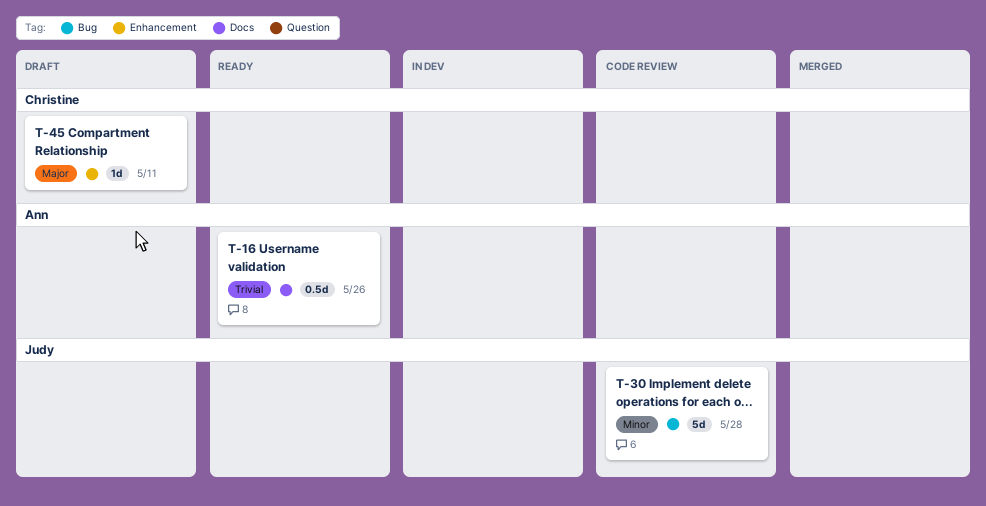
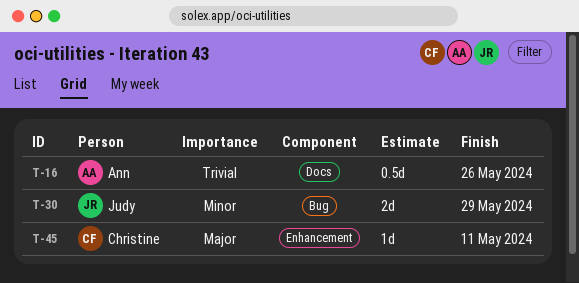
T-30, estimate: 5d -> 2d
T-30, due: May 28 -> May 29

